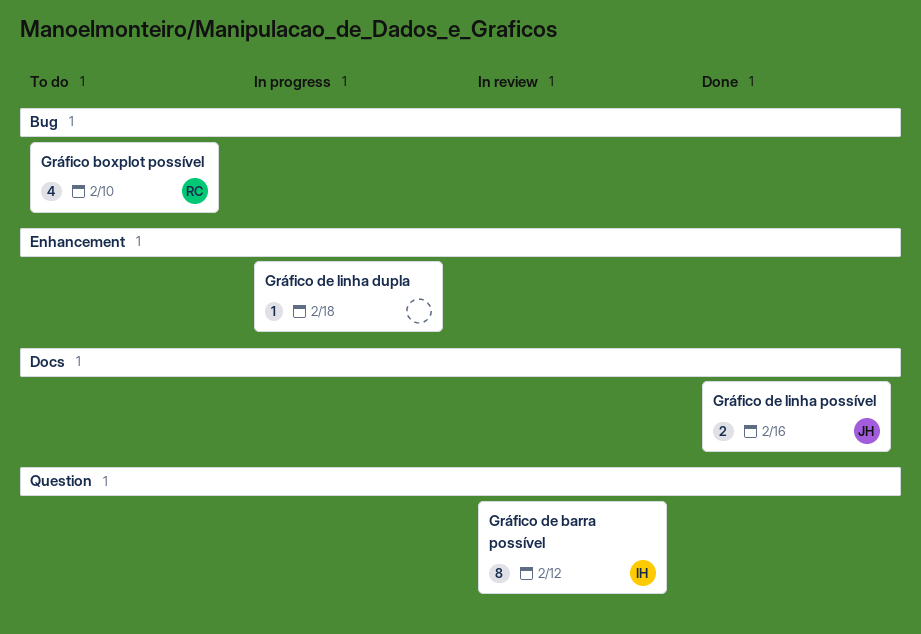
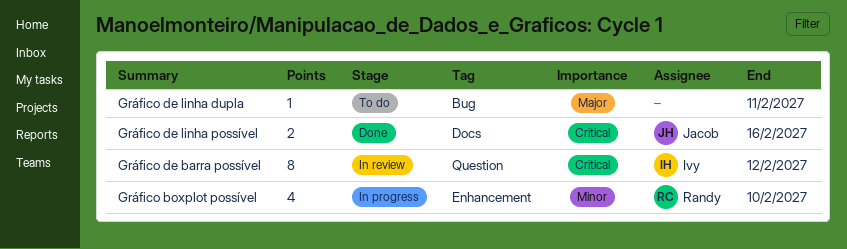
Gráfico boxplot possível, status: To do -> In progress
Gráfico boxplot possível, label: Bug -> Enhancement
Gráfico de linha dupla, status: In progress -> To do
Gráfico de linha dupla, label: Enhancement -> Bug
Gráfico de linha dupla, due: Feb 18 -> Feb 11

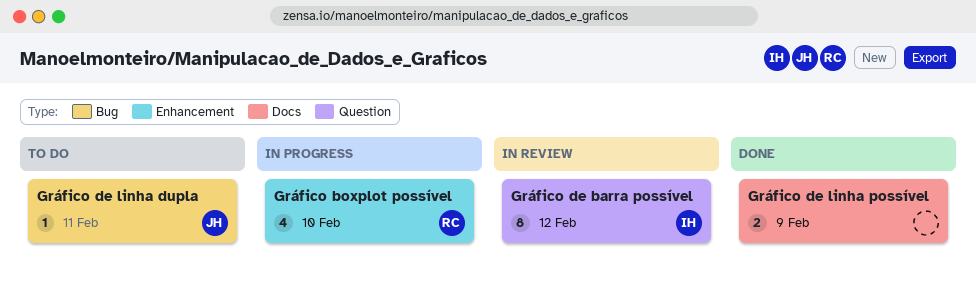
Gráfico de linha dupla, owner: none -> Jacob
Gráfico de linha possível, owner: Jacob -> none
Gráfico de linha possível, due: Feb 16 -> Feb 9

